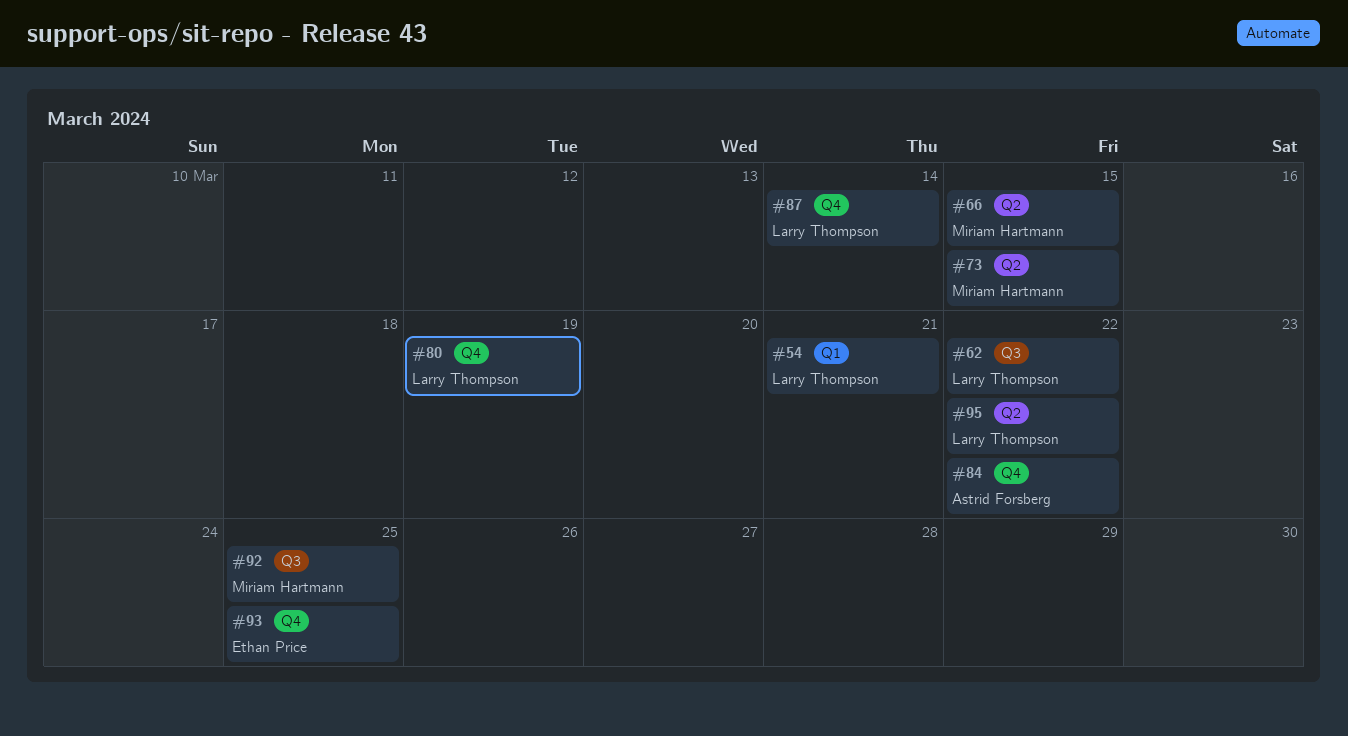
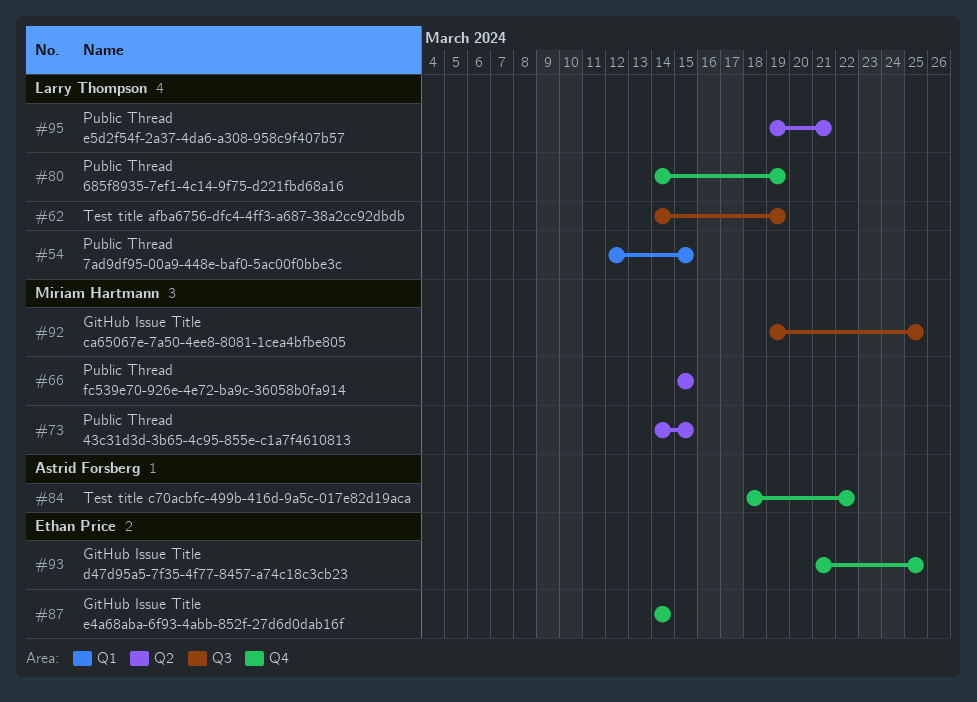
#54, due: Mar 21 -> Mar 15
#62, due: Mar 22 -> Mar 19
#87, owner: Larry Thompson -> Ethan Price
#95, due: Mar 22 -> Mar 21

